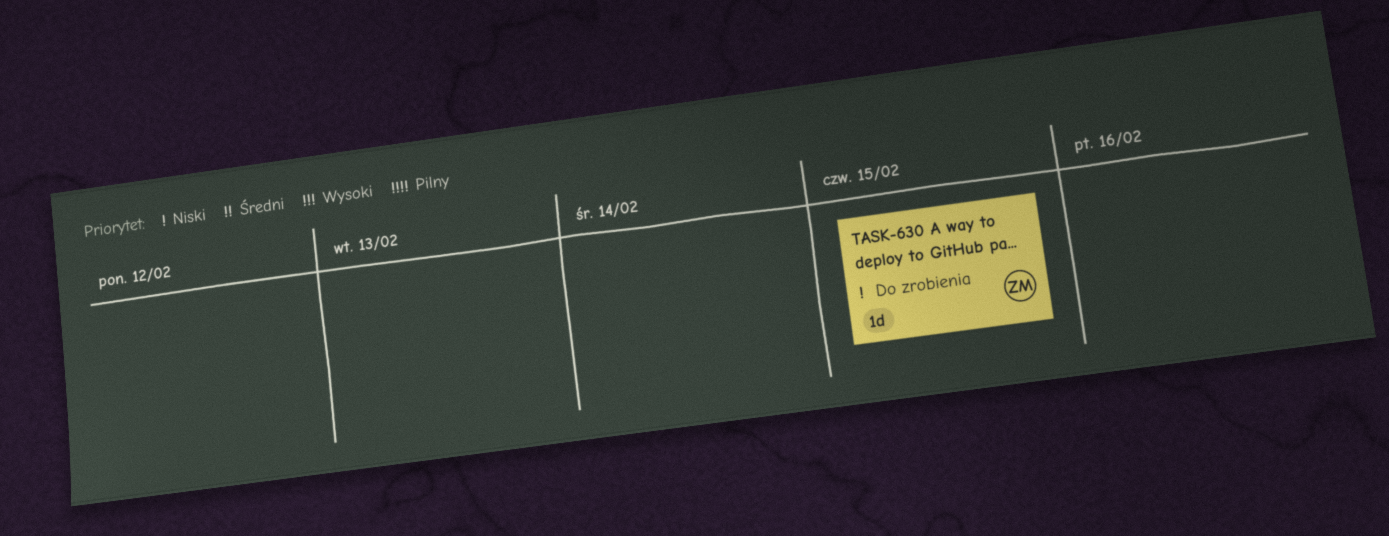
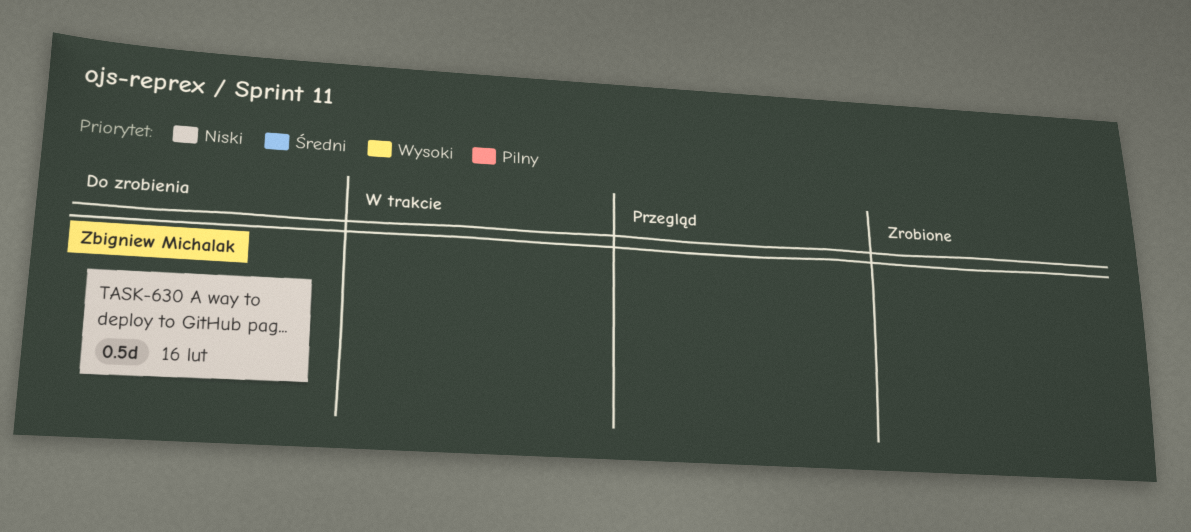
TASK-630, estimate: 1d -> 0.5d
TASK-630, due: Feb 15 -> Feb 16

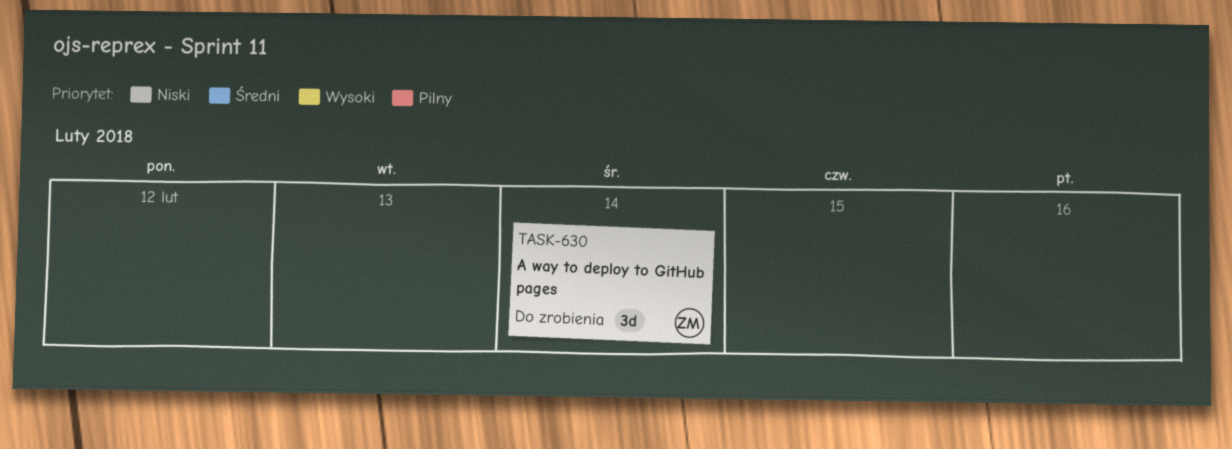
TASK-630, estimate: 0.5d -> 3d
TASK-630, due: Feb 16 -> Feb 14

